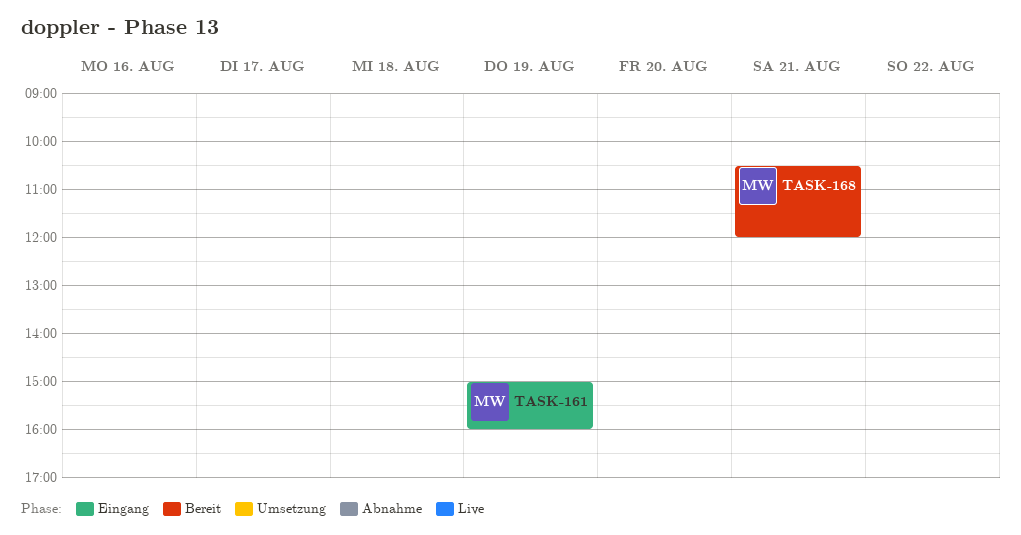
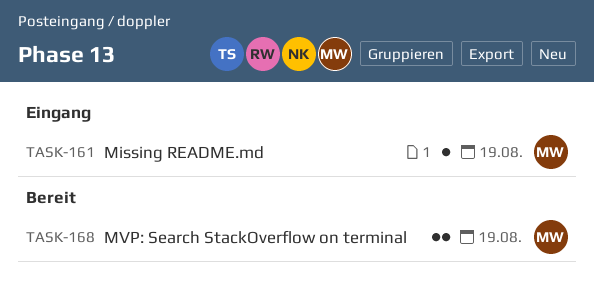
TASK-168, day: Aug 21 -> Aug 19

